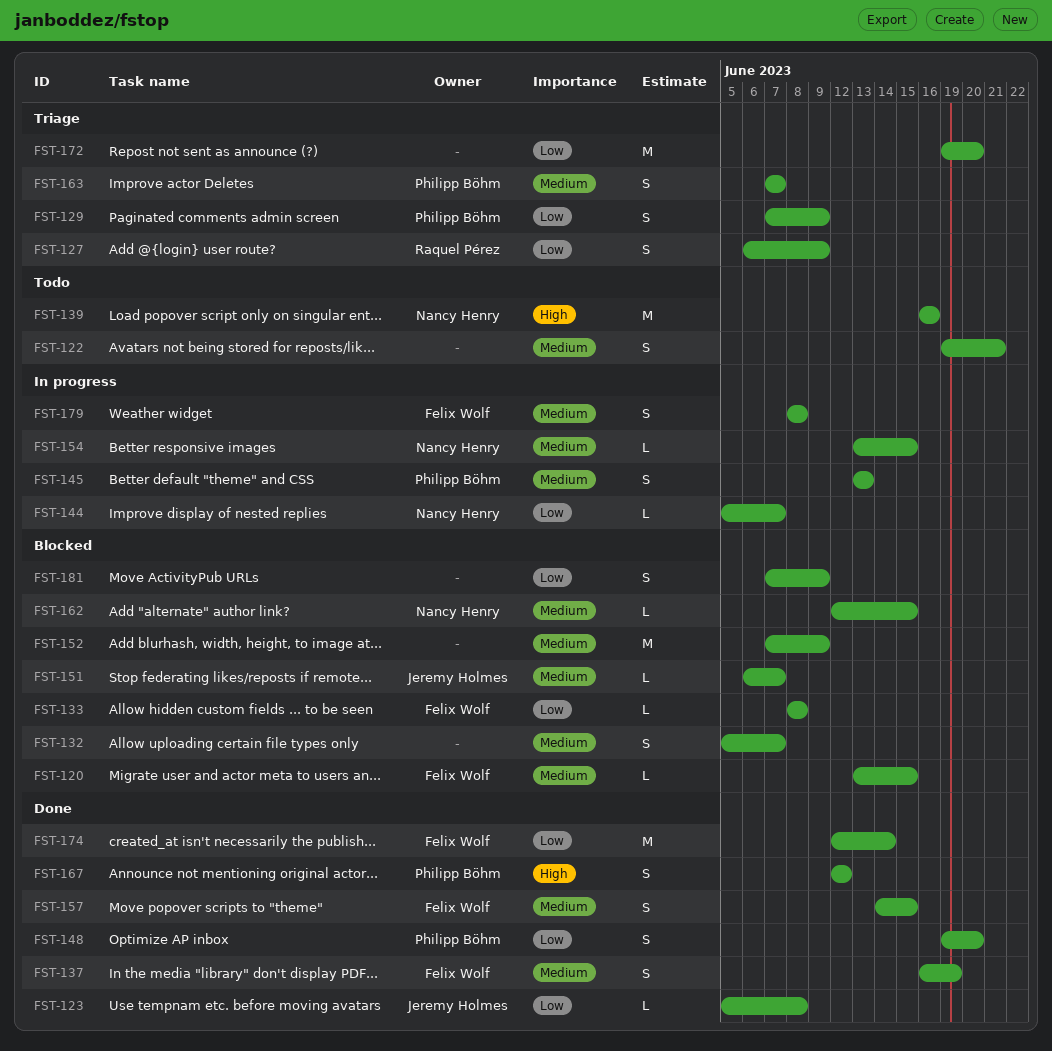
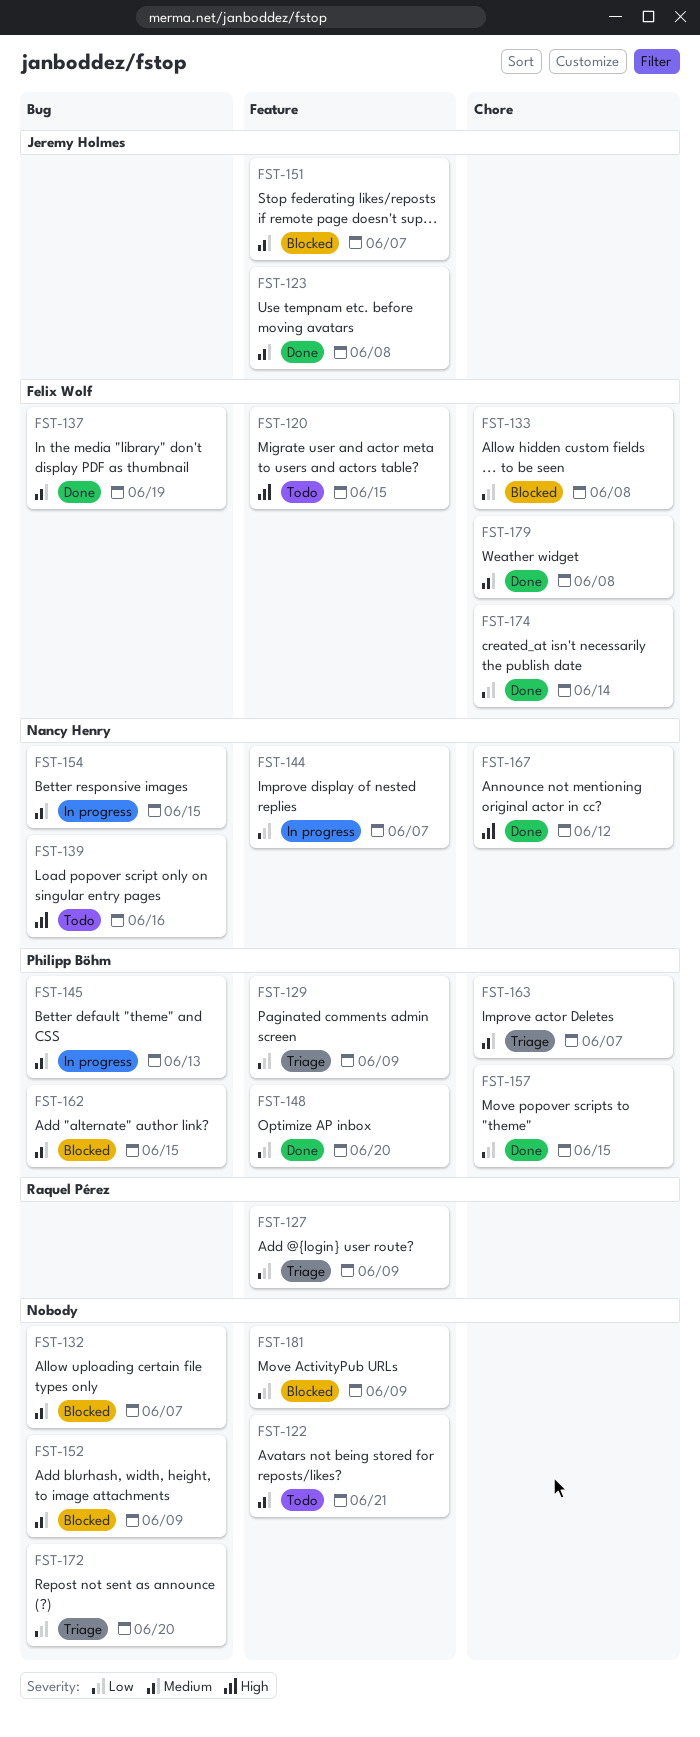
FST-120, status: Blocked -> Todo
FST-120, priority: Medium -> High
FST-123, priority: Low -> Medium
FST-157, owner: Felix Wolf -> Philipp Böhm
FST-157, priority: Medium -> Low
FST-162, owner: Nancy Henry -> Philipp Böhm
FST-167, owner: Philipp Böhm -> Nancy Henry
FST-179, status: In progress -> Done

